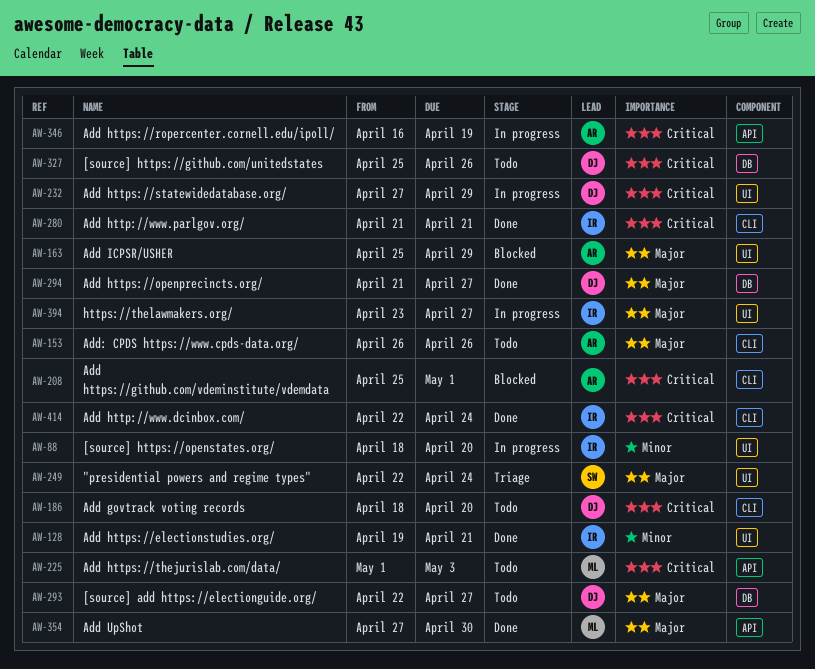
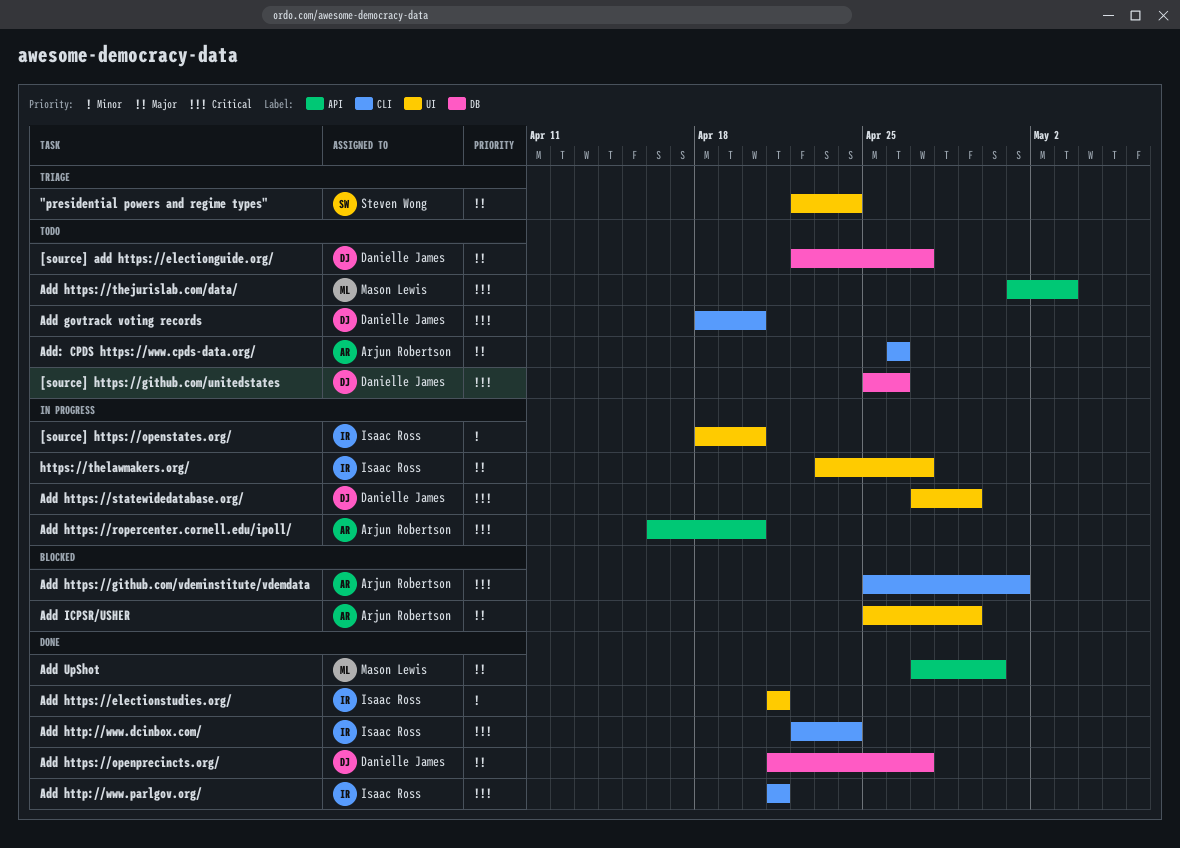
Add https://electionstudies.org/, start: Apr 19 -> Apr 21
Add https://ropercenter.cornell.edu/ipoll/, due: Apr 19 -> Apr 20

